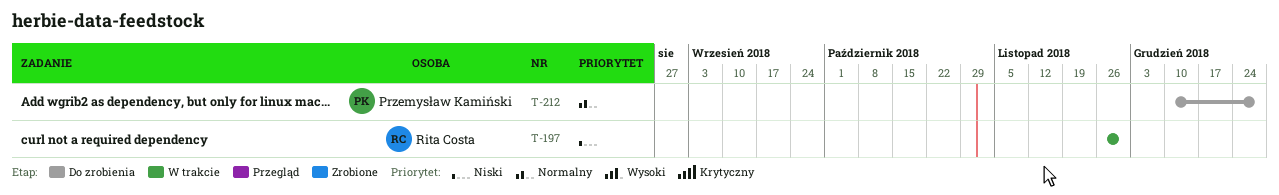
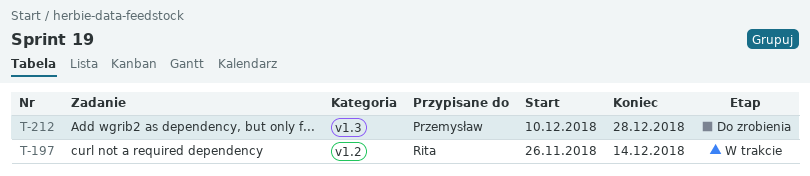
T-197, due: Nov 30 -> Dec 14

